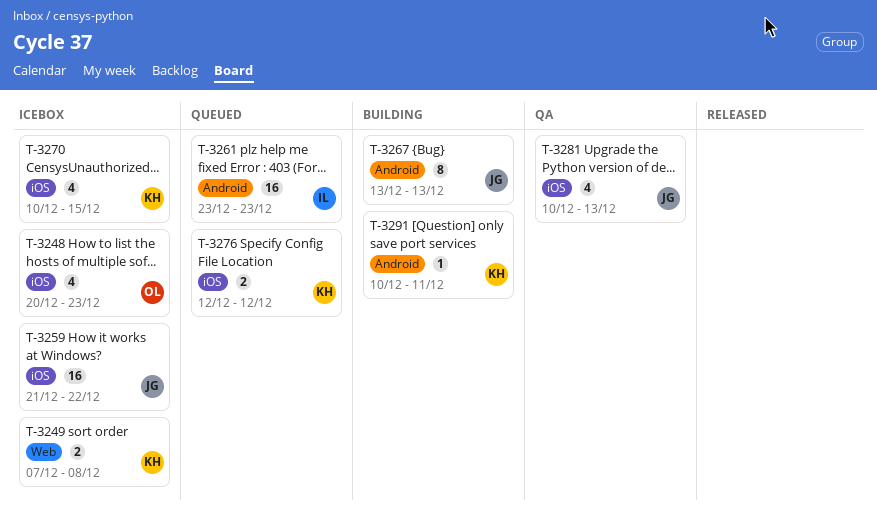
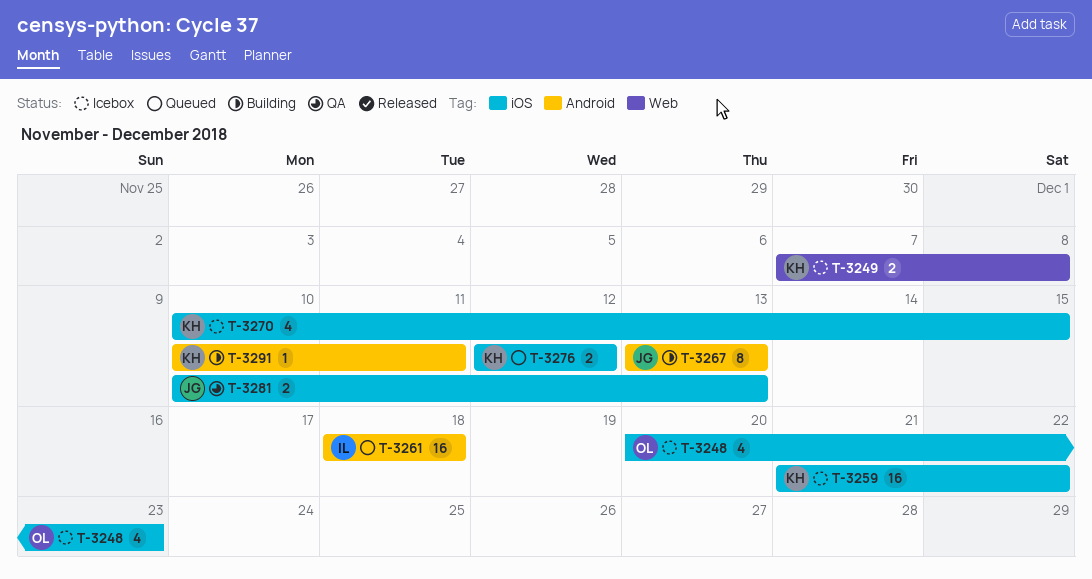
T-3259, owner: JG -> KH
T-3261, start: Dec 23 -> Dec 18
T-3261, due: Dec 23 -> Dec 18
T-3281, estimate: 4 -> 2

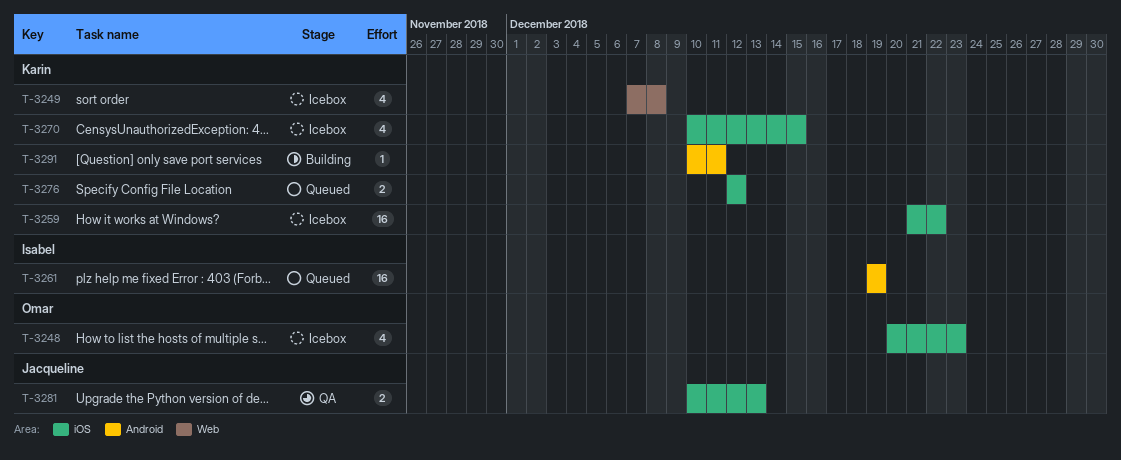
T-3249, estimate: 2 -> 4
T-3261, start: Dec 18 -> Dec 19
T-3261, due: Dec 18 -> Dec 19
T-3267: present -> none

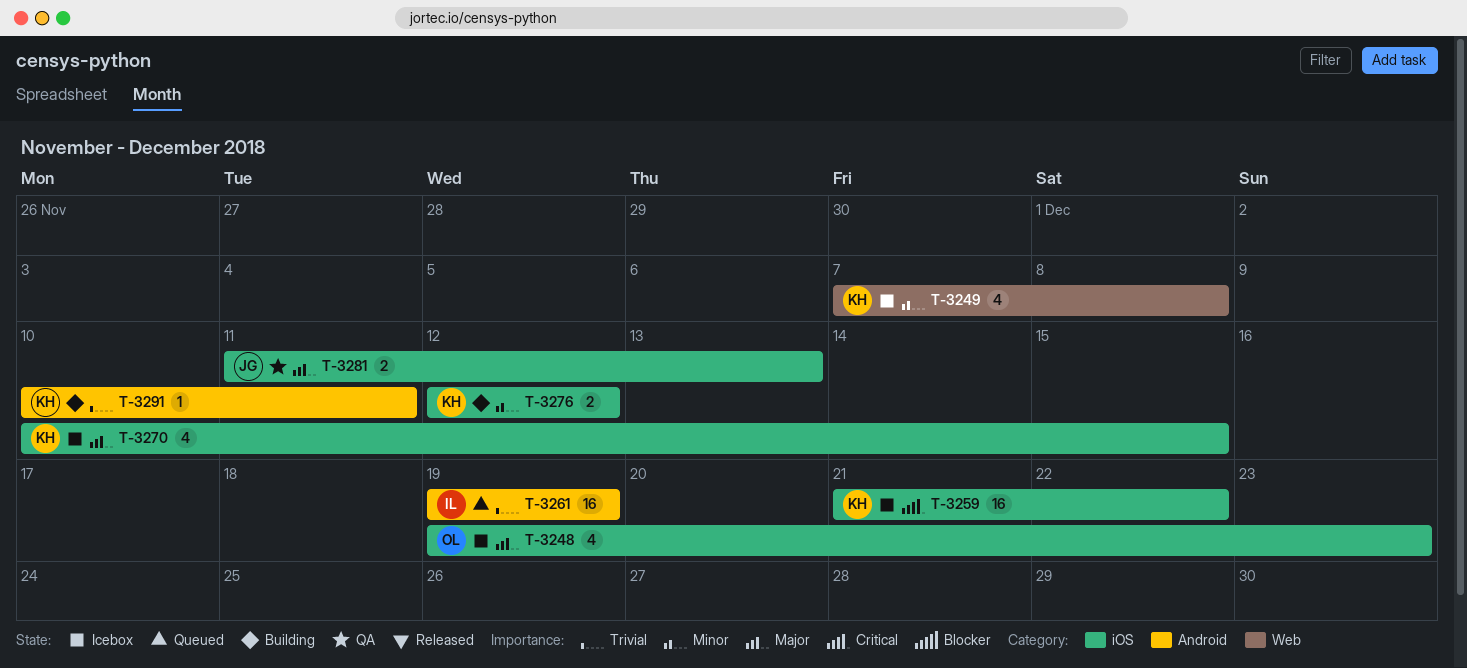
T-3248, start: Dec 20 -> Dec 19
T-3276, status: Queued -> Building
T-3281, start: Dec 10 -> Dec 11

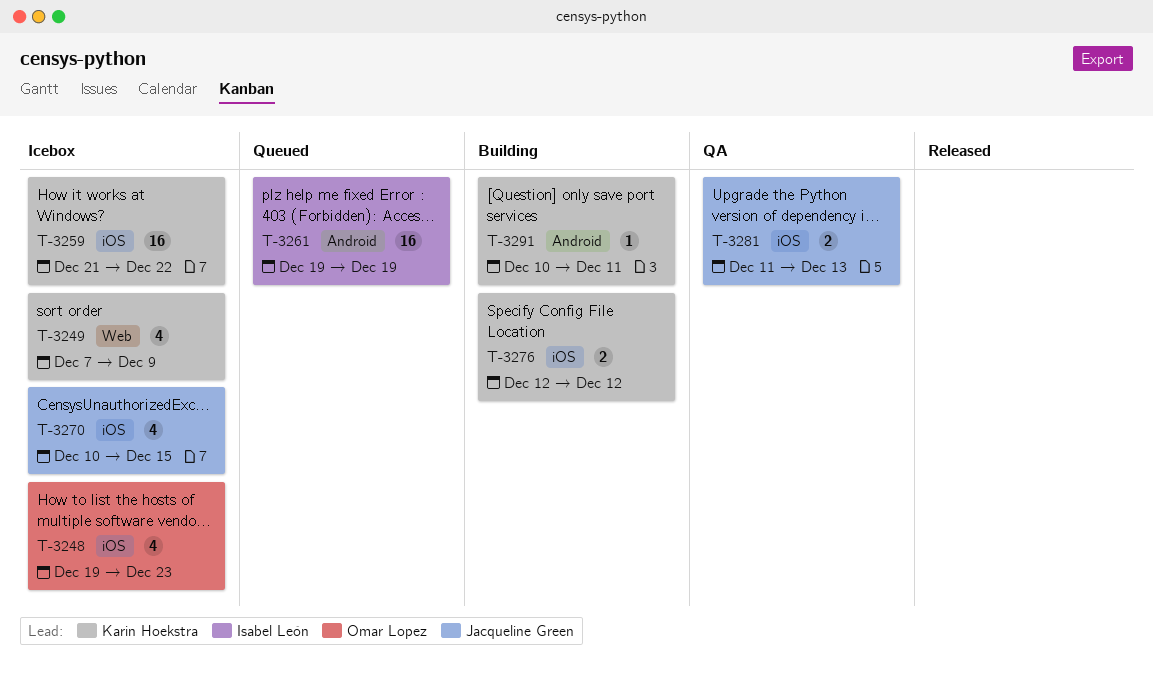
T-3249, due: Dec 8 -> Dec 9
T-3270, owner: Karin Hoekstra -> Jacqueline Green

